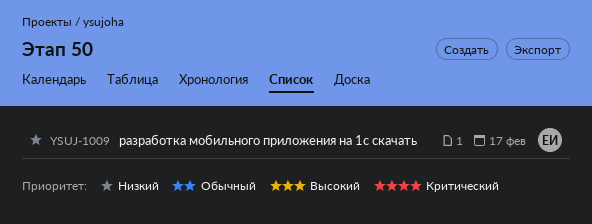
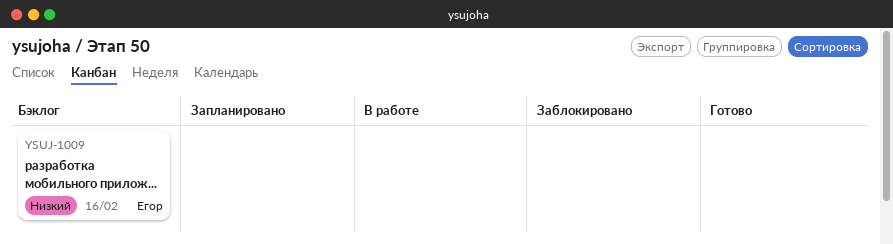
YSUJ-1009, due: Feb 17 -> Feb 16

